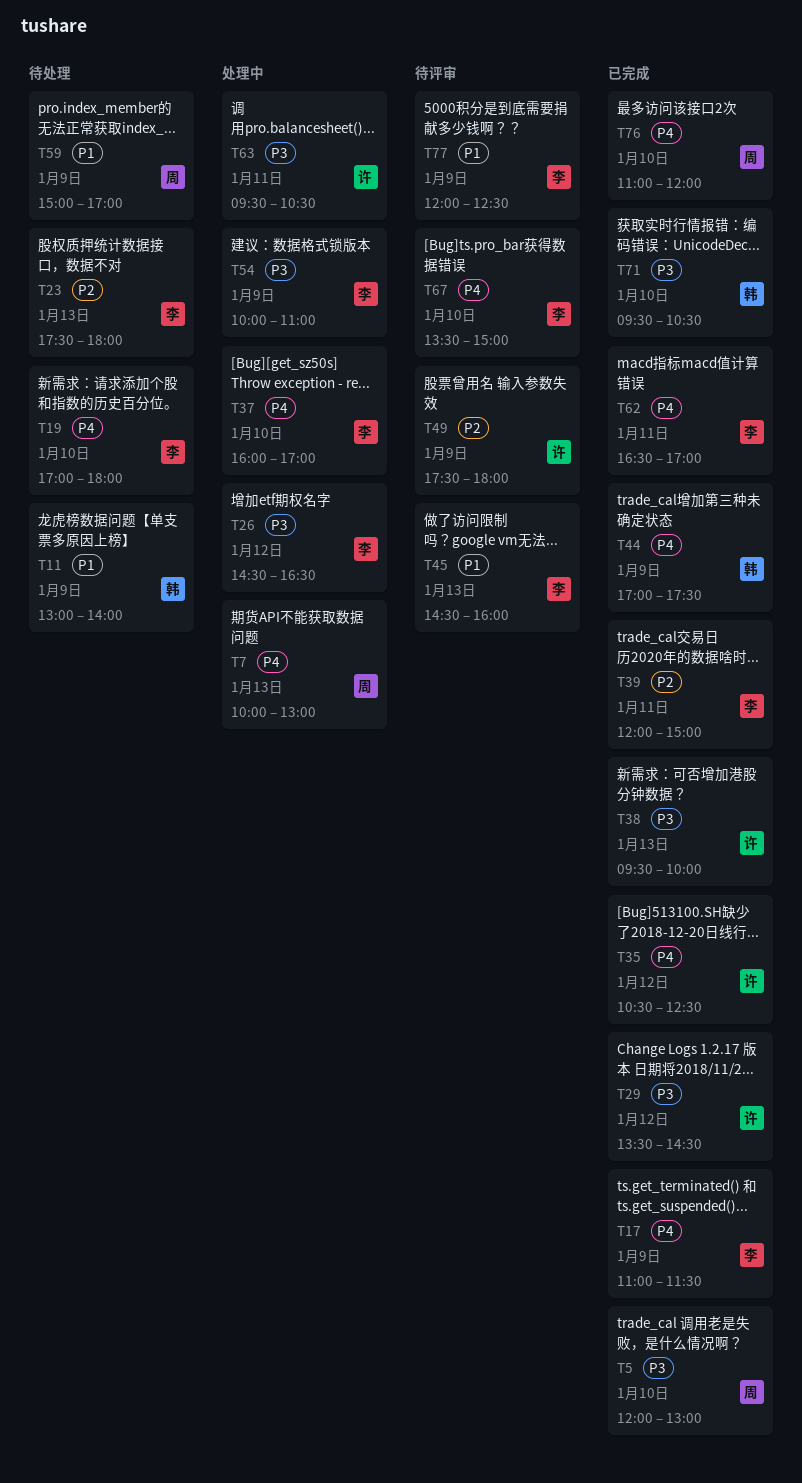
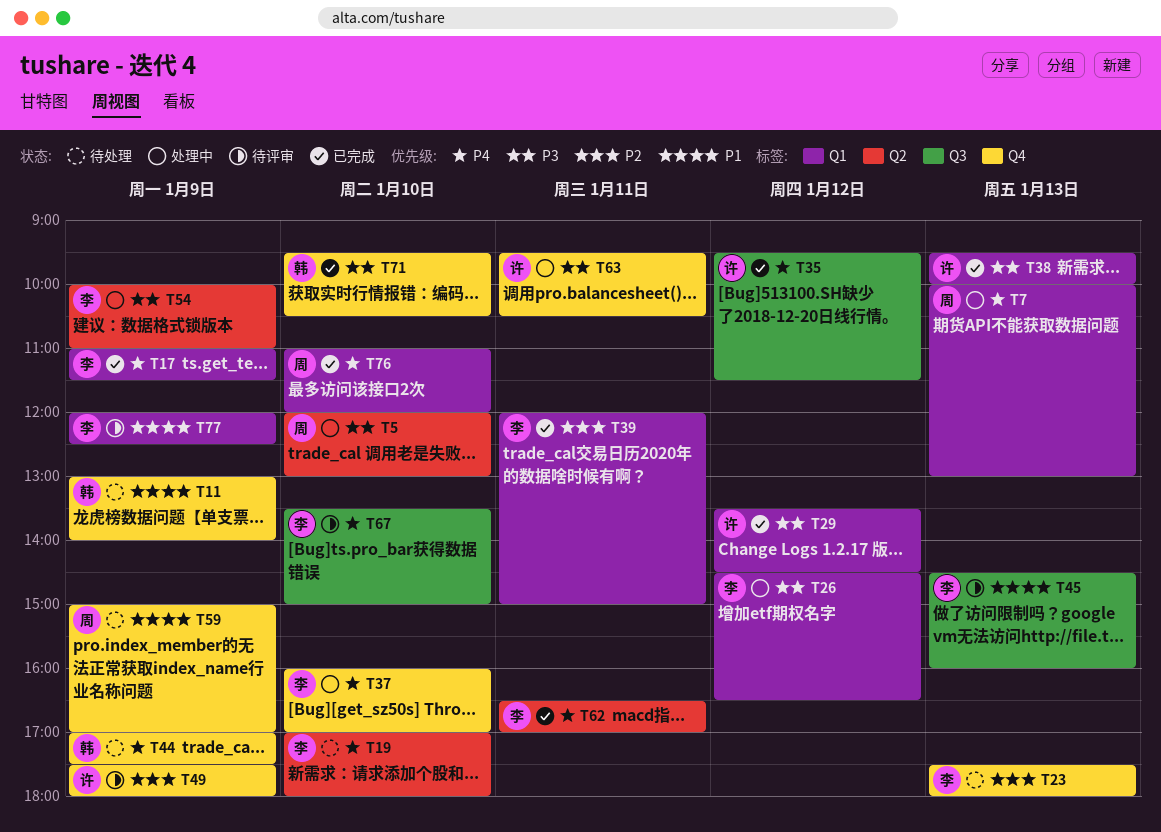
T5, status: 已完成 -> 处理中
T35, begins: 10:30 -> 09:30
T35, ends: 12:30 -> 11:30
T44, status: 已完成 -> 待处理

